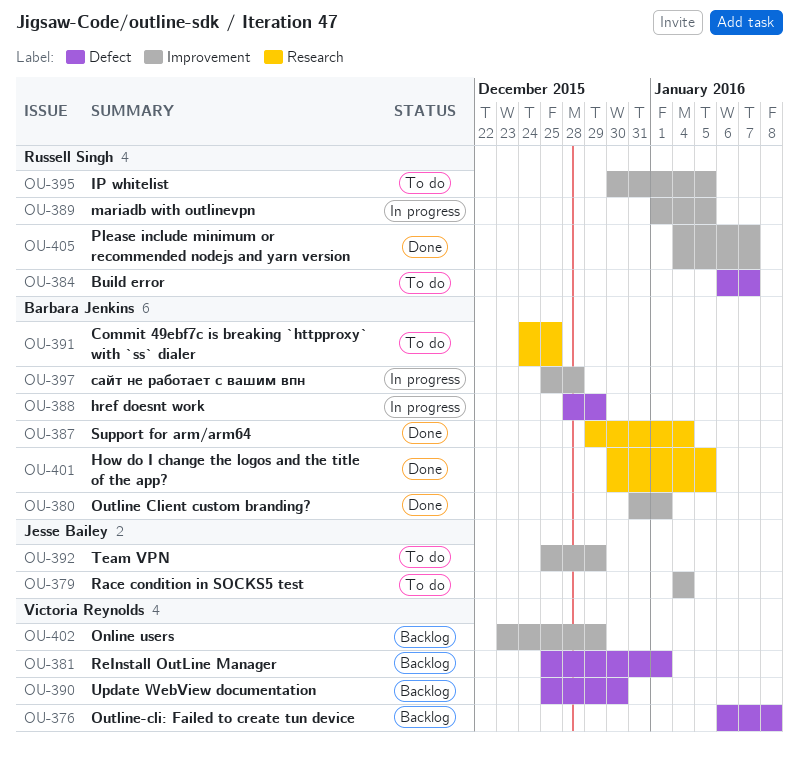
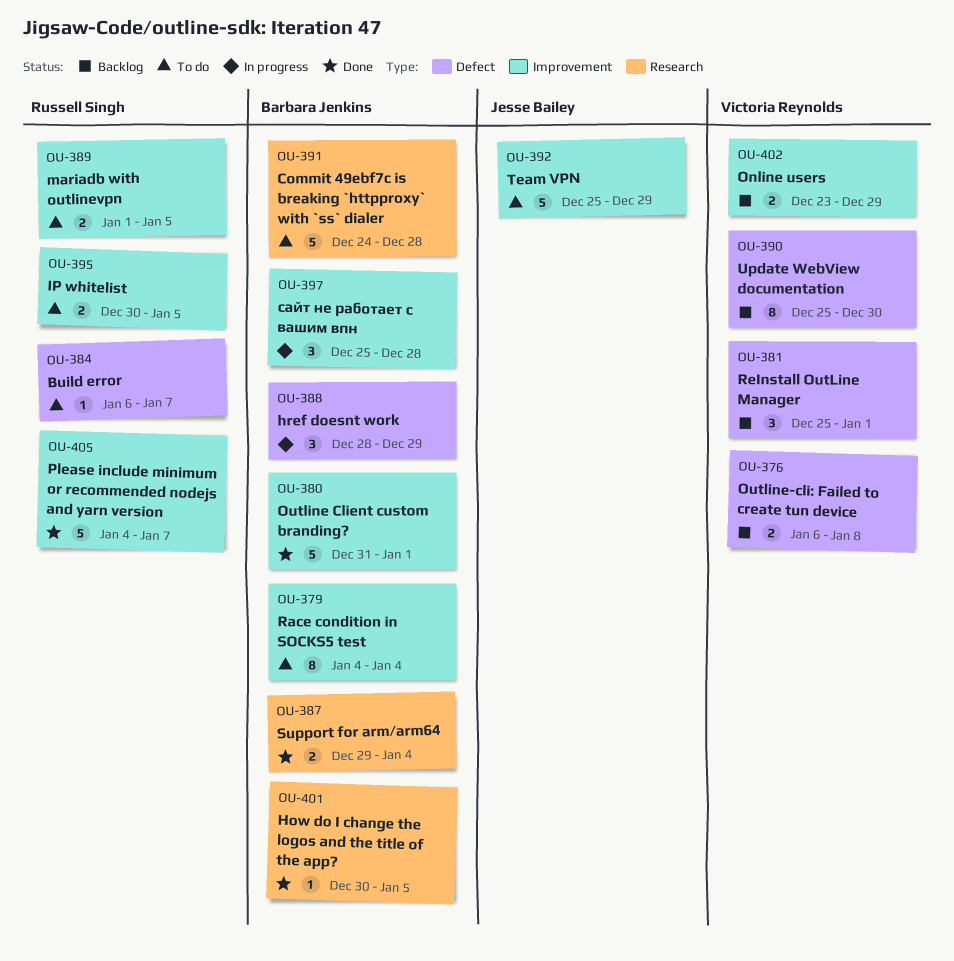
OU-379, owner: Jesse Bailey -> Barbara Jenkins
OU-389, status: In progress -> To do
OU-391, due: Dec 25 -> Dec 28

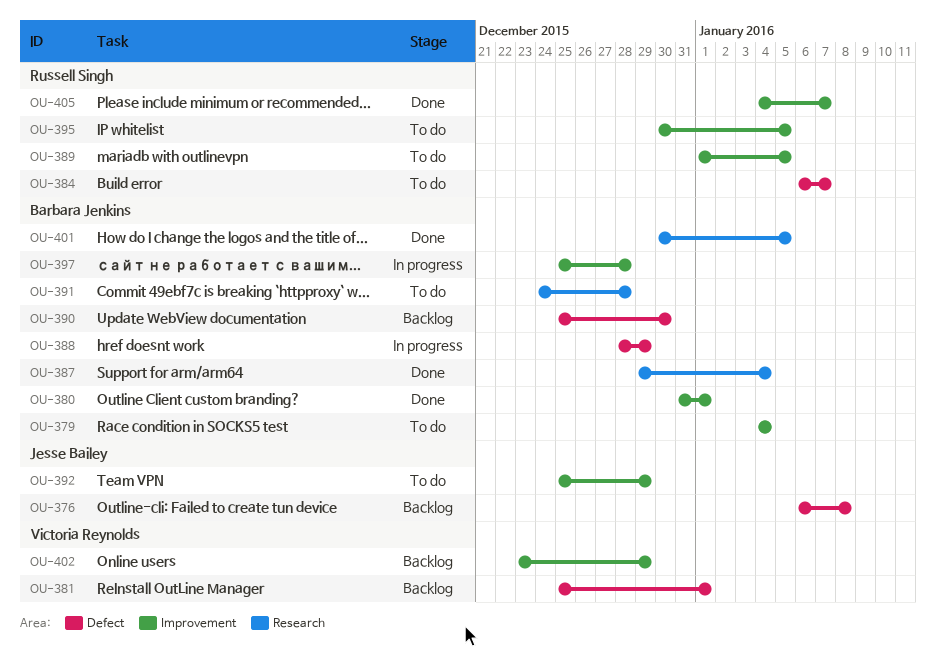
OU-376, owner: Victoria Reynolds -> Jesse Bailey
OU-390, owner: Victoria Reynolds -> Barbara Jenkins

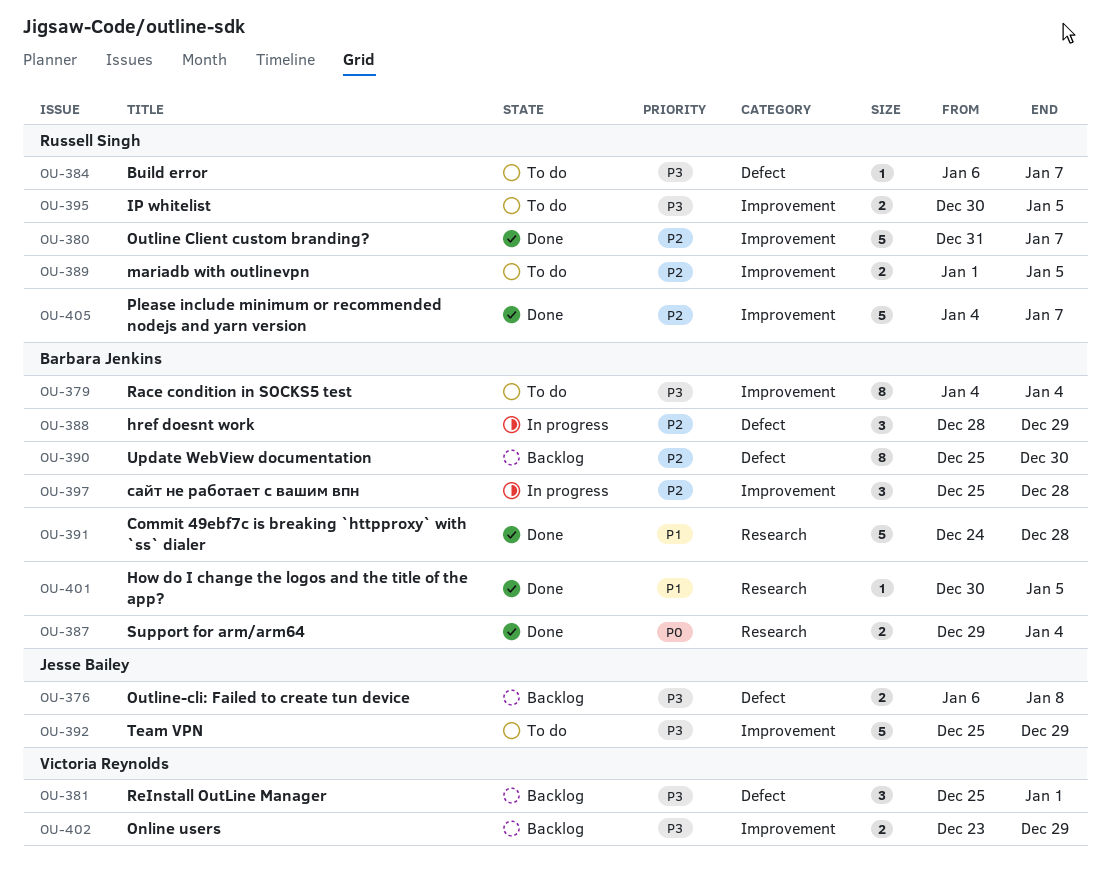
OU-380, owner: Barbara Jenkins -> Russell Singh
OU-380, due: Jan 1 -> Jan 7
OU-391, status: To do -> Done

